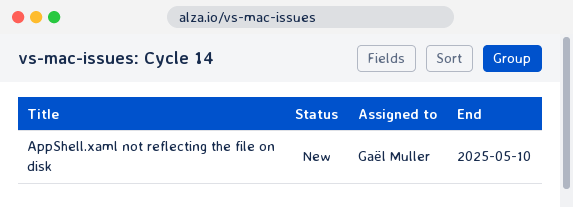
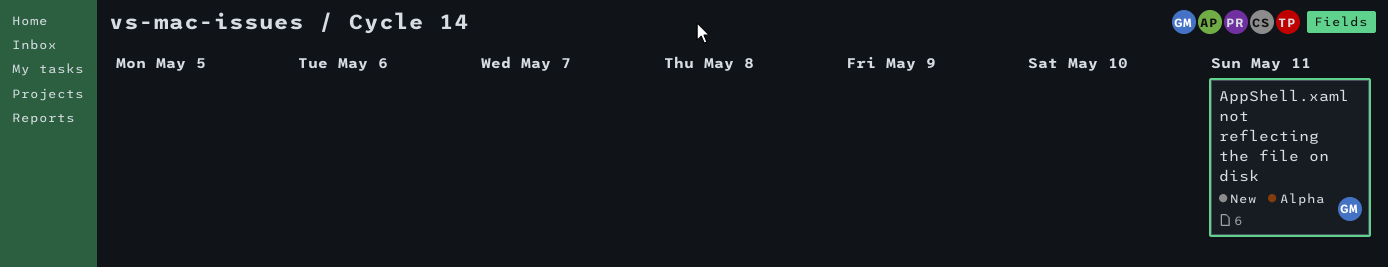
AppShell.xaml not reflecting the file on disk, due: May 10 -> May 11

